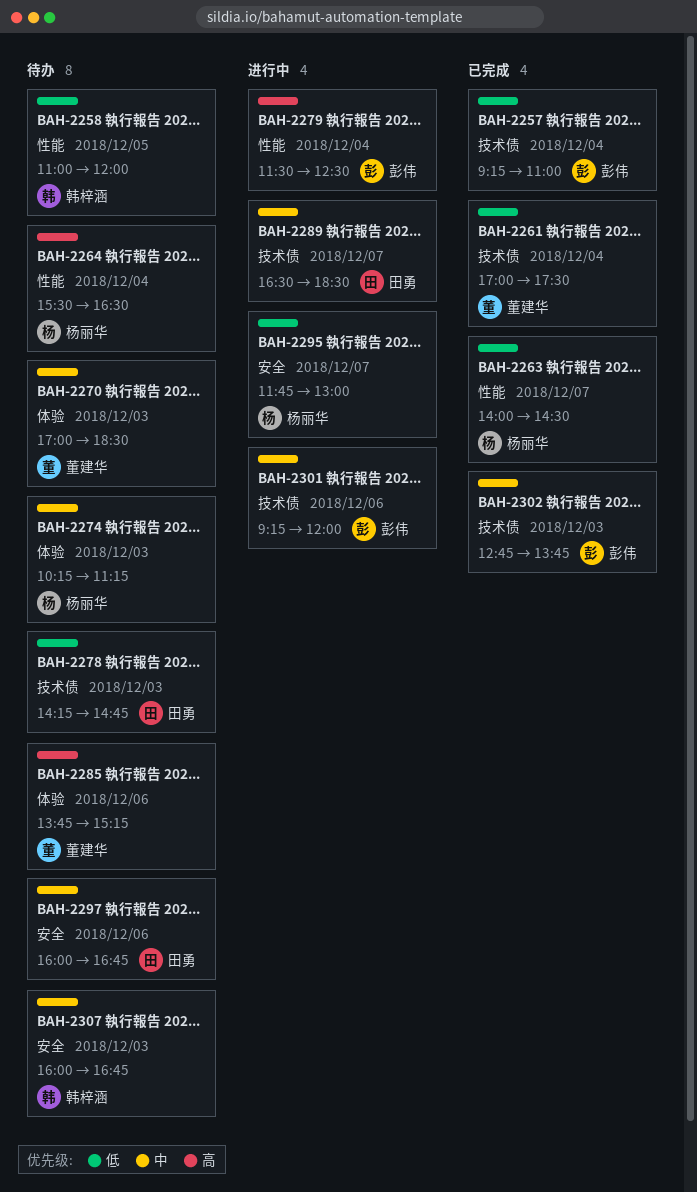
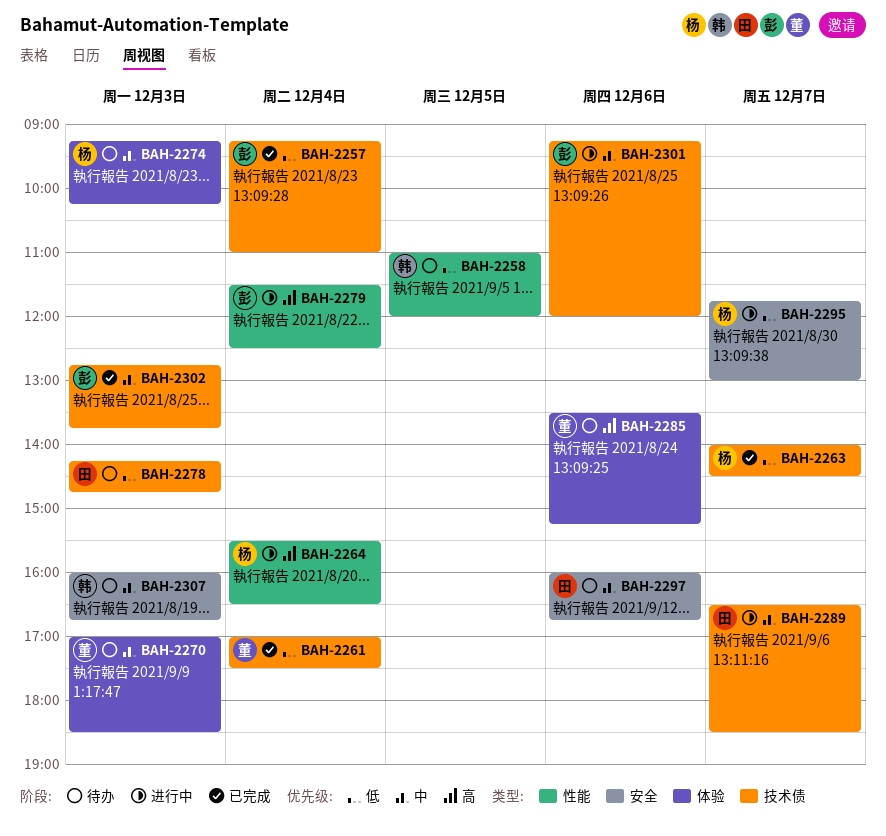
BAH-2263, label: 性能 -> 技术债
BAH-2264, status: 待办 -> 进行中
BAH-2274, begins: 10:15 -> 09:15
BAH-2274, ends: 11:15 -> 10:15
BAH-2285, begins: 13:45 -> 13:30

